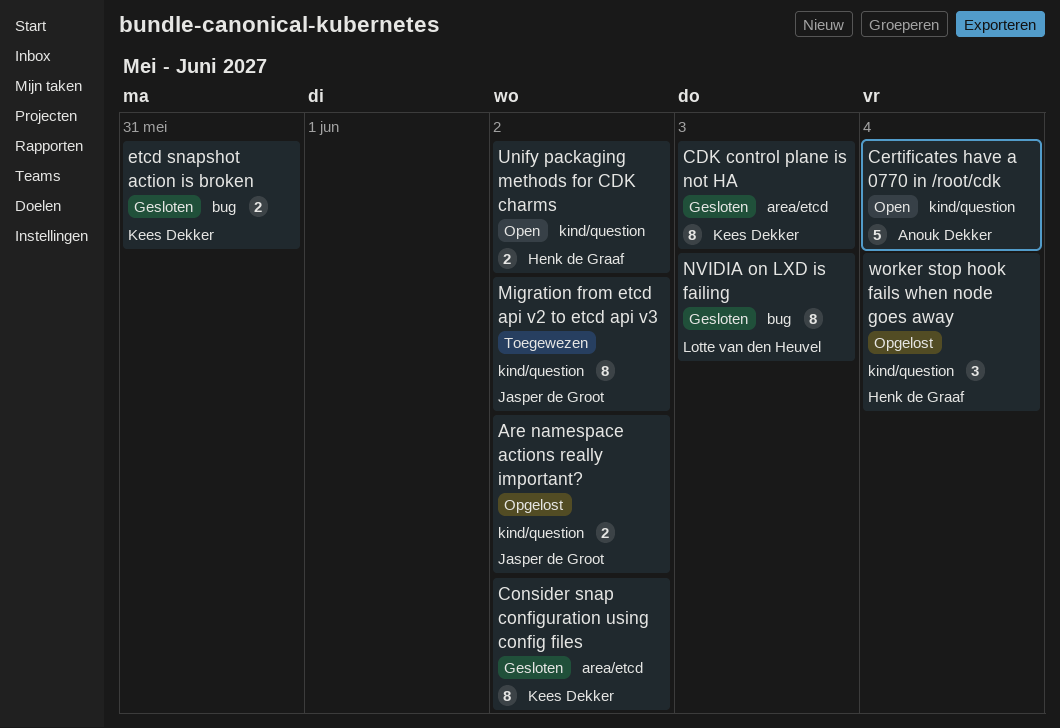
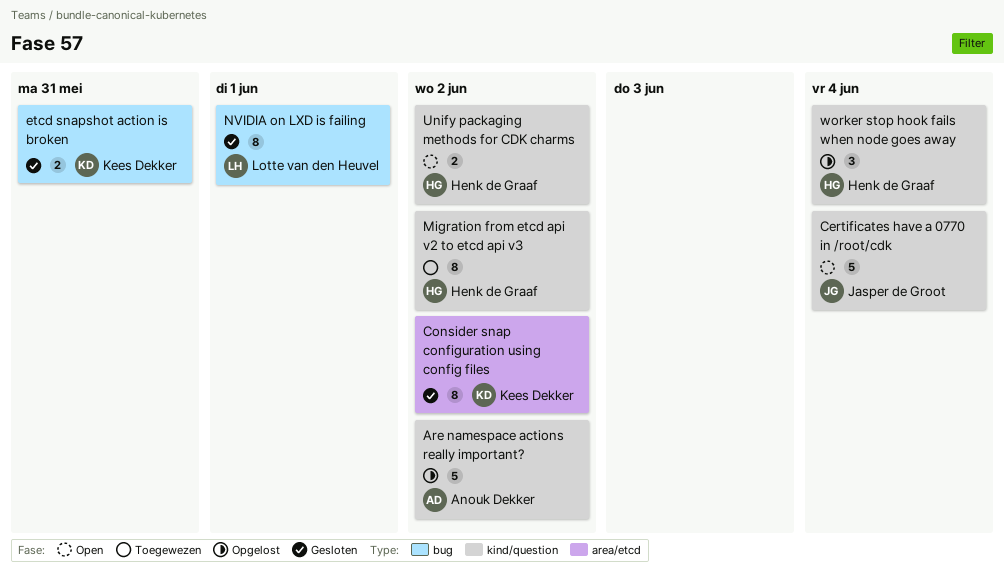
Are namespace actions really important?, owner: Jasper de Groot -> Anouk Dekker
Are namespace actions really important?, estimate: 2 -> 5
CDK control plane is not HA: present -> none
Certificates have a 0770 in /root/cdk, owner: Anouk Dekker -> Jasper de Groot
Migration from etcd api v2 to etcd api v3, owner: Jasper de Groot -> Henk de Graaf
NVIDIA on LXD is failing, due: Jun 3 -> Jun 1

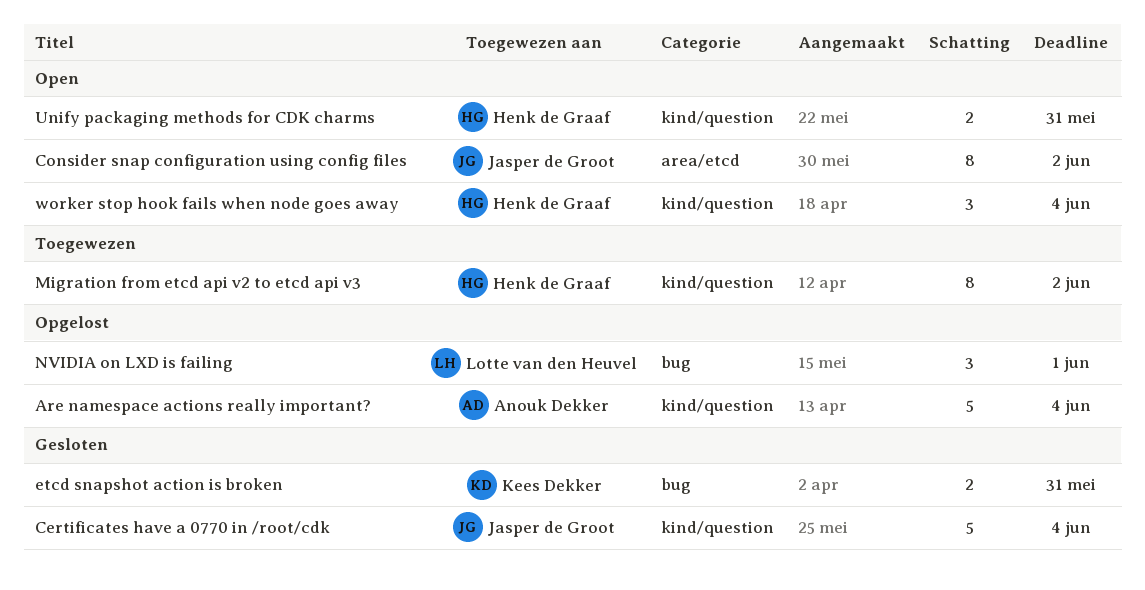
Are namespace actions really important?, due: Jun 2 -> Jun 4
Certificates have a 0770 in /root/cdk, status: Open -> Gesloten
Consider snap configuration using config files, status: Gesloten -> Open
Consider snap configuration using config files, owner: Kees Dekker -> Jasper de Groot
NVIDIA on LXD is failing, status: Gesloten -> Opgelost
NVIDIA on LXD is failing, estimate: 8 -> 3
Unify packaging methods for CDK charms, due: Jun 2 -> May 31
worker stop hook fails when node goes away, status: Opgelost -> Open

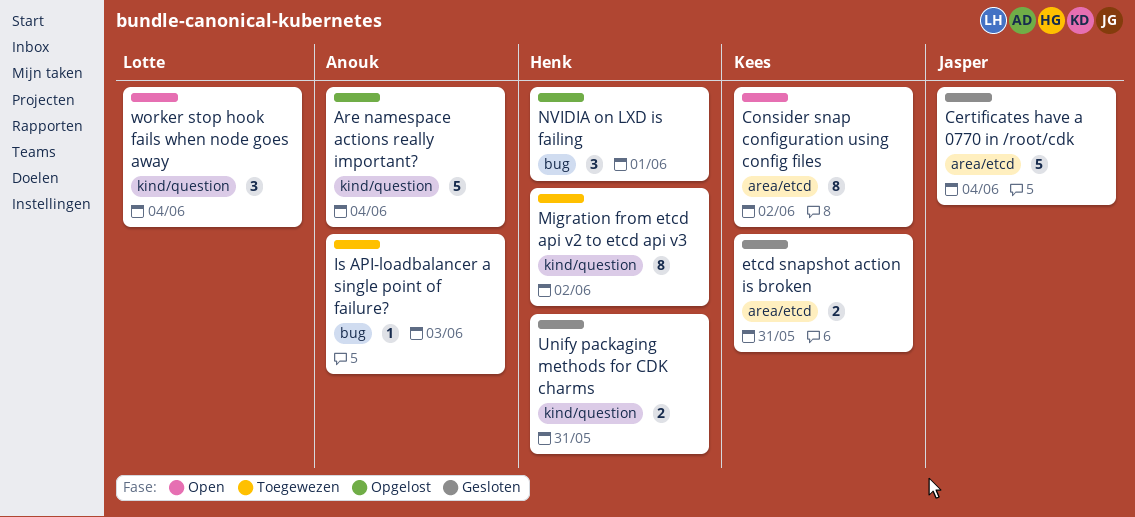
Certificates have a 0770 in /root/cdk, label: kind/question -> area/etcd
Consider snap configuration using config files, owner: Jasper de Groot -> Kees Dekker
etcd snapshot action is broken, label: bug -> area/etcd
Is API-loadbalancer a single point of failure?: none -> present
NVIDIA on LXD is failing, owner: Lotte van den Heuvel -> Henk de Graaf
Unify packaging methods for CDK charms, status: Open -> Gesloten
worker stop hook fails when node goes away, owner: Henk de Graaf -> Lotte van den Heuvel

